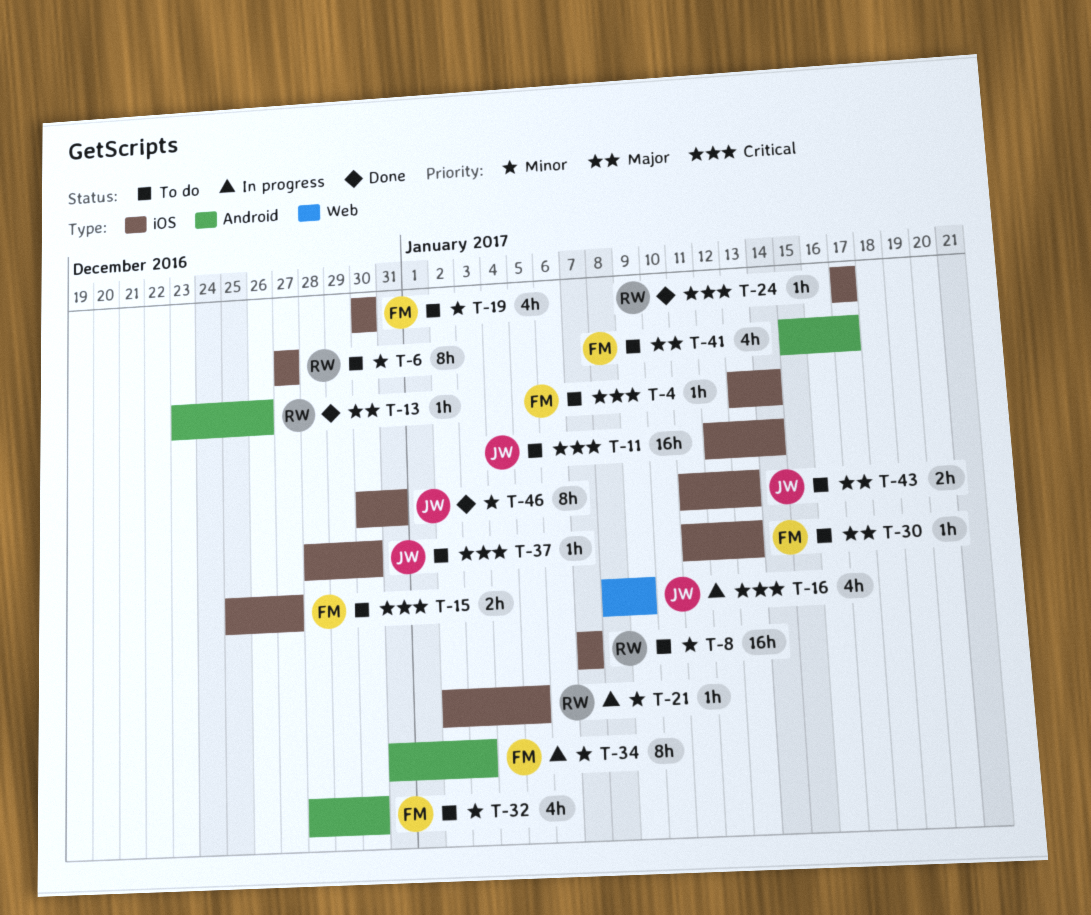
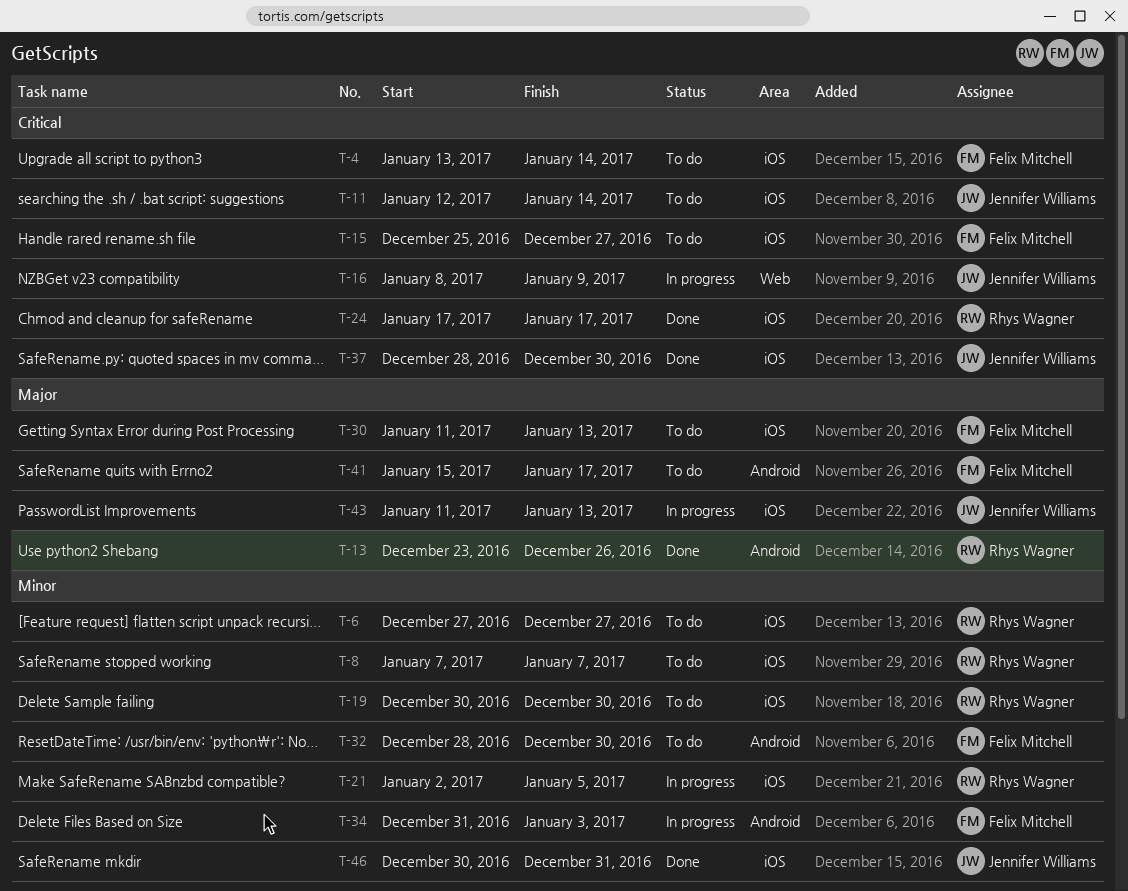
T-19, owner: Felix Mitchell -> Rhys Wagner
T-37, status: To do -> Done
T-43, status: To do -> In progress

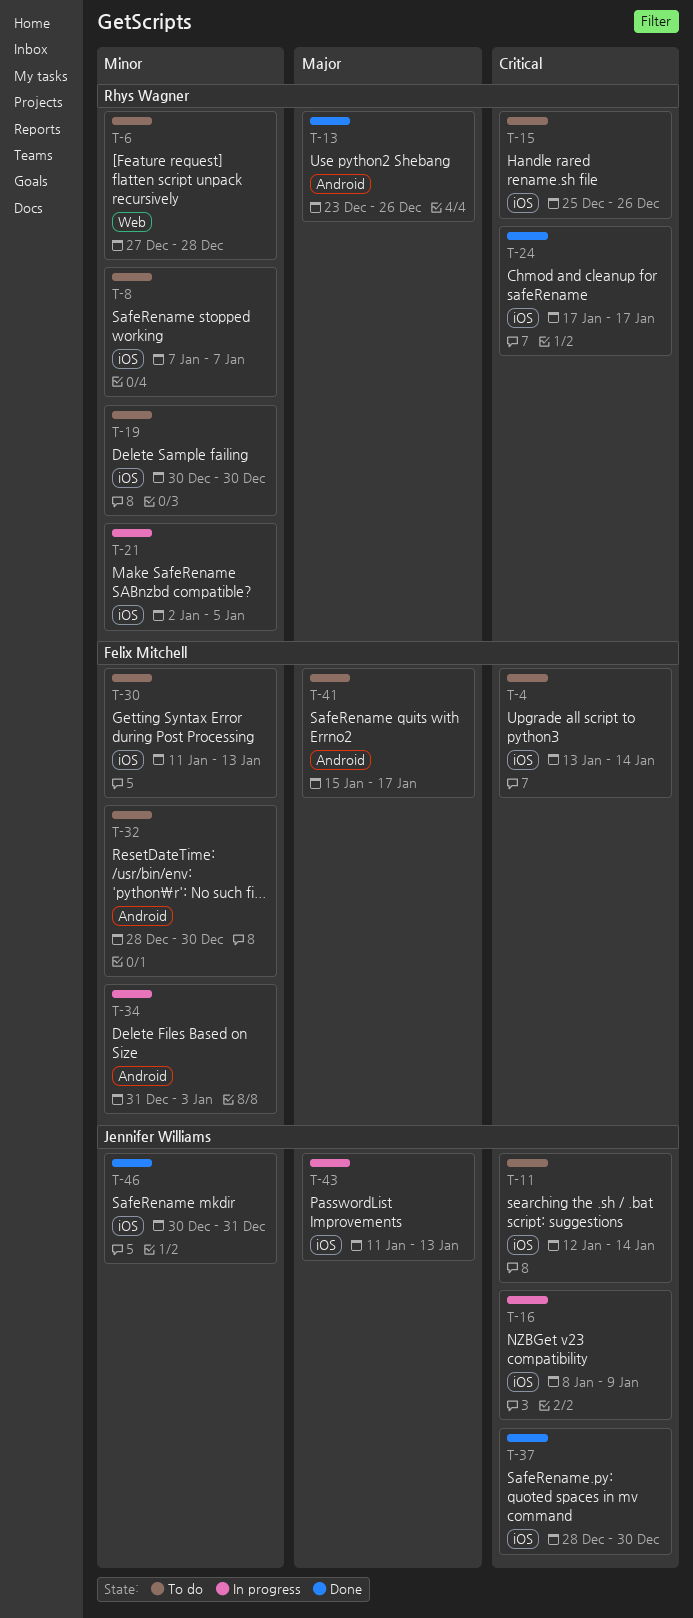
T-6, label: iOS -> Web
T-6, due: Dec 27 -> Dec 28
T-15, owner: Felix Mitchell -> Rhys Wagner
T-15, due: Dec 27 -> Dec 26
T-16, label: Web -> iOS
T-30, priority: Major -> Minor

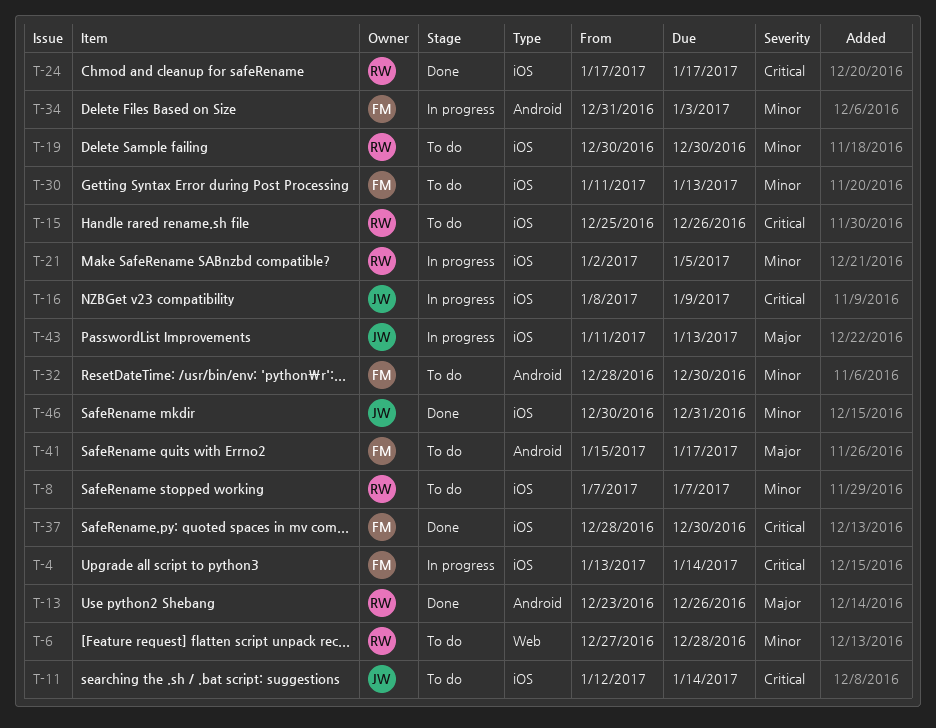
T-4, status: To do -> In progress
T-37, owner: Jennifer Williams -> Felix Mitchell

